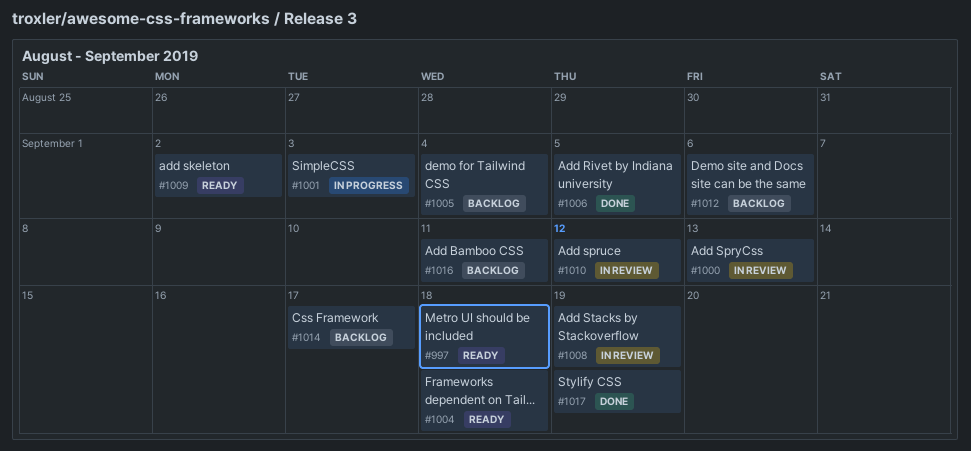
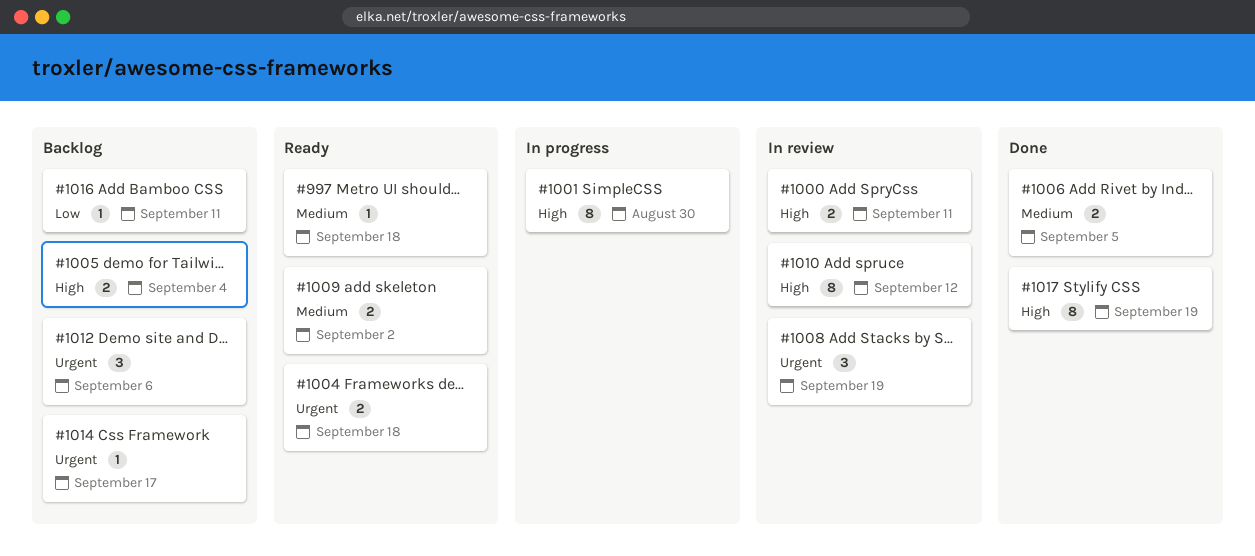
#1000, due: Sep 13 -> Sep 11
#1001, due: Sep 3 -> Aug 30

